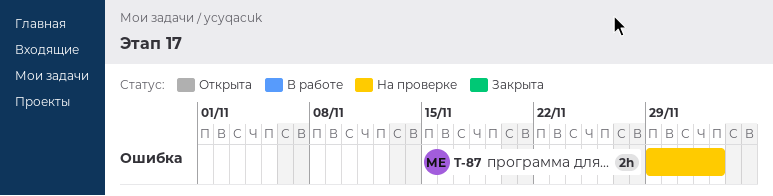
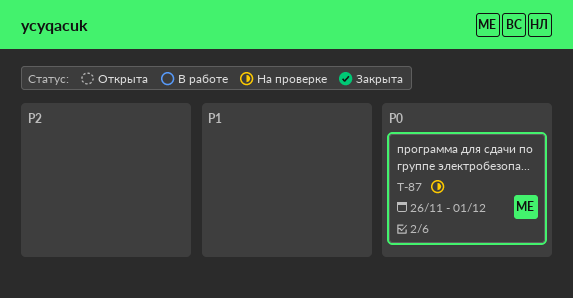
T-87, start: Nov 29 -> Nov 26
T-87, due: Dec 3 -> Dec 1

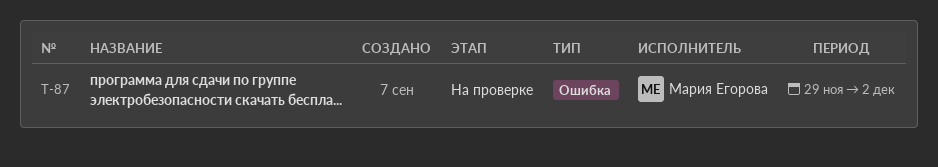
T-87, start: Nov 26 -> Nov 29
T-87, due: Dec 1 -> Dec 2

